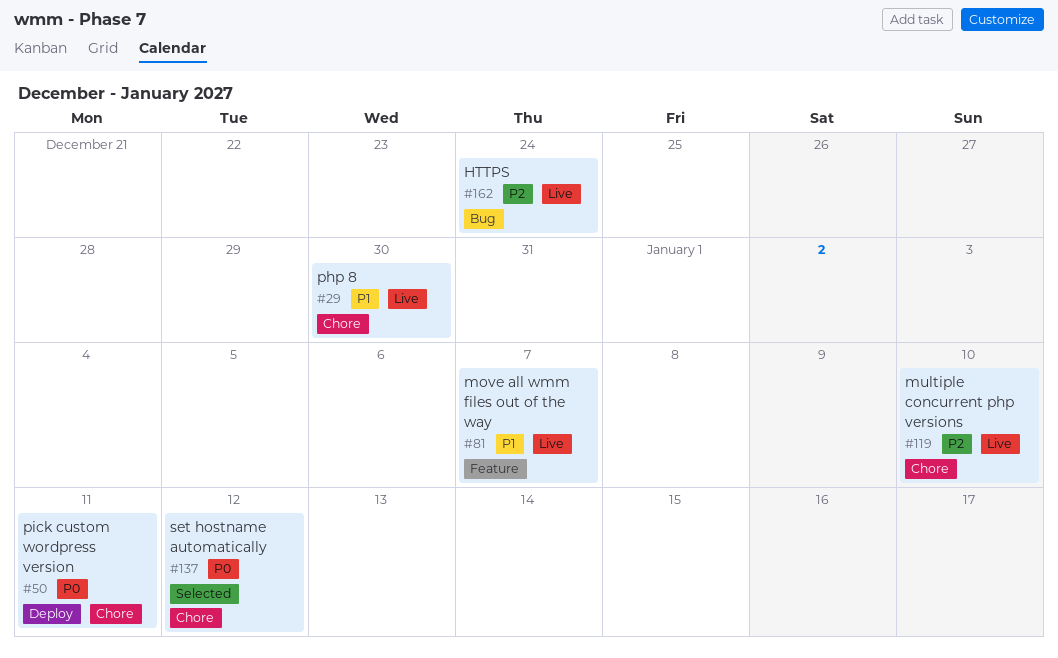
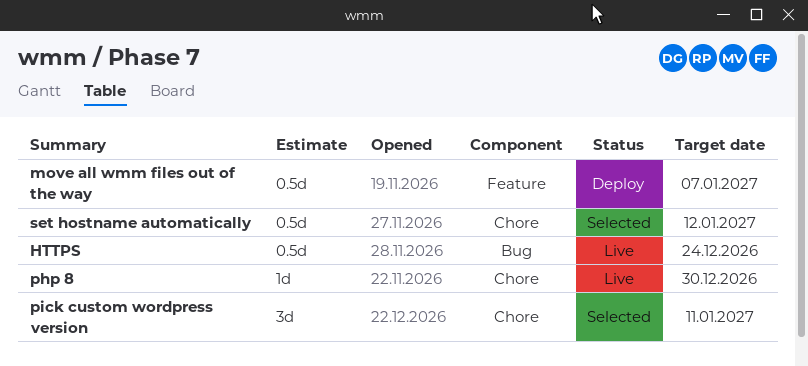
move all wmm files out of the way, status: Live -> Deploy
multiple concurrent php versions: present -> none
pick custom wordpress version, status: Deploy -> Selected

